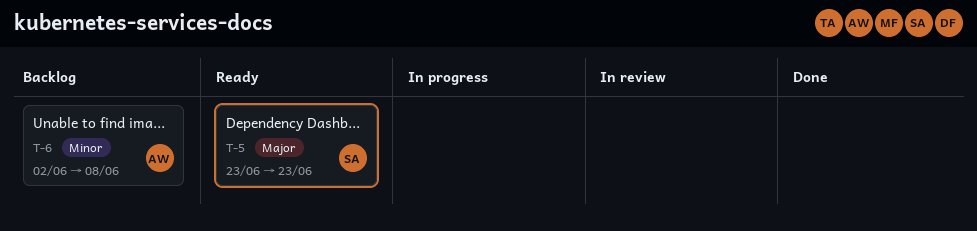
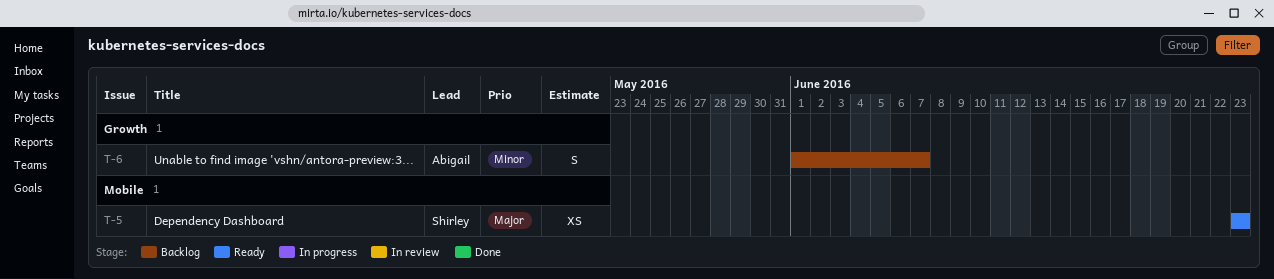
T-6, start: Jun 2 -> Jun 1
T-6, due: Jun 8 -> Jun 7

